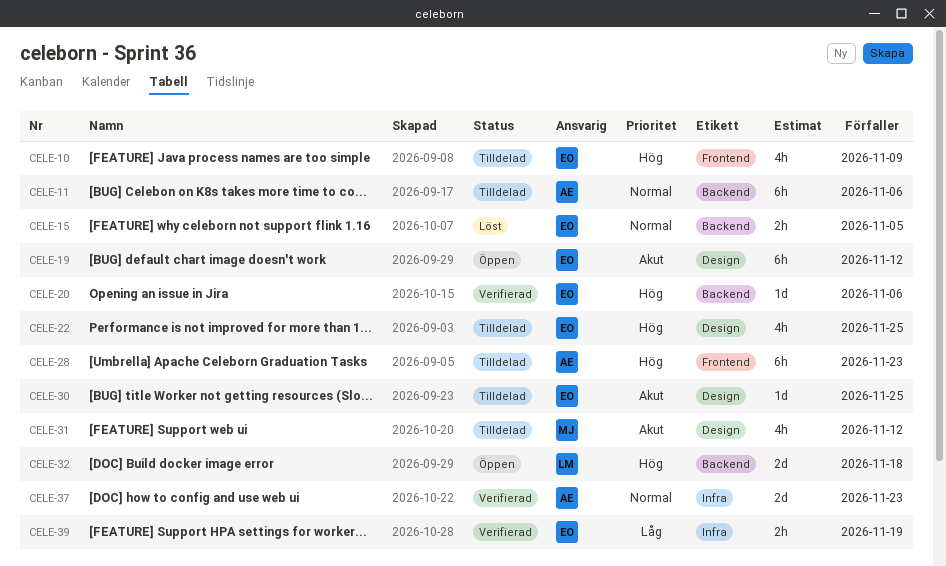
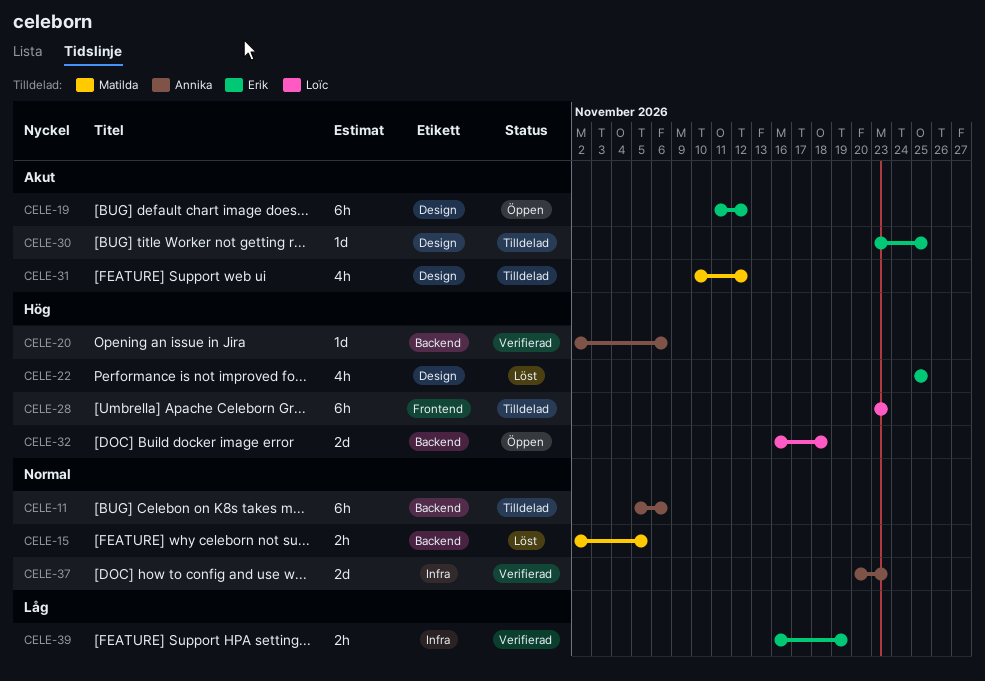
CELE-10: present -> none
CELE-15, owner: Erik -> Matilda
CELE-20, owner: Erik -> Annika
CELE-22, status: Tilldelad -> Löst
CELE-28, owner: Annika -> Loïc

